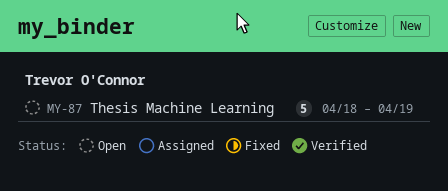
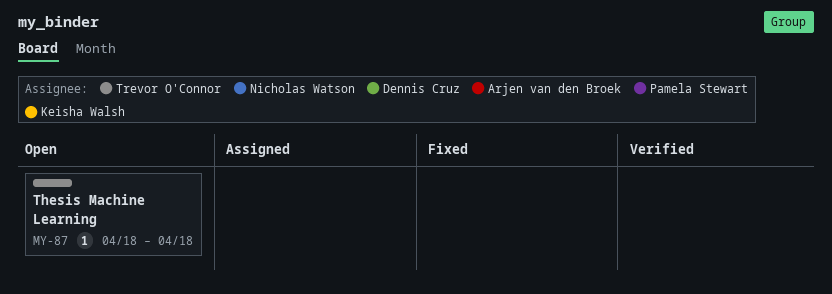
MY-87, estimate: 5 -> 1
MY-87, due: Apr 19 -> Apr 18

